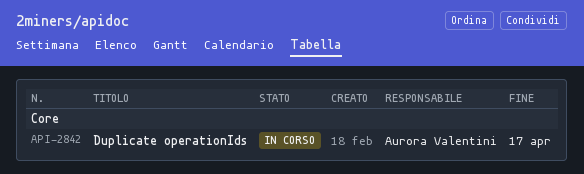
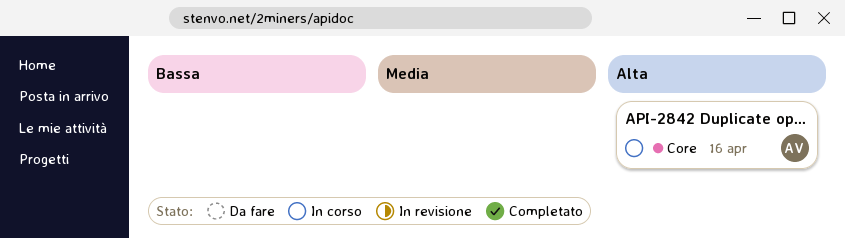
API-2842, due: Apr 17 -> Apr 16

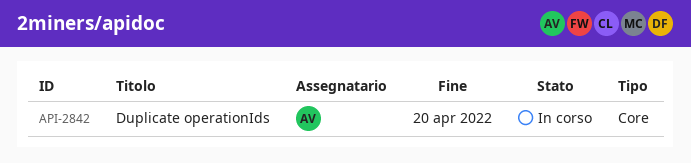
API-2842, due: Apr 16 -> Apr 20

